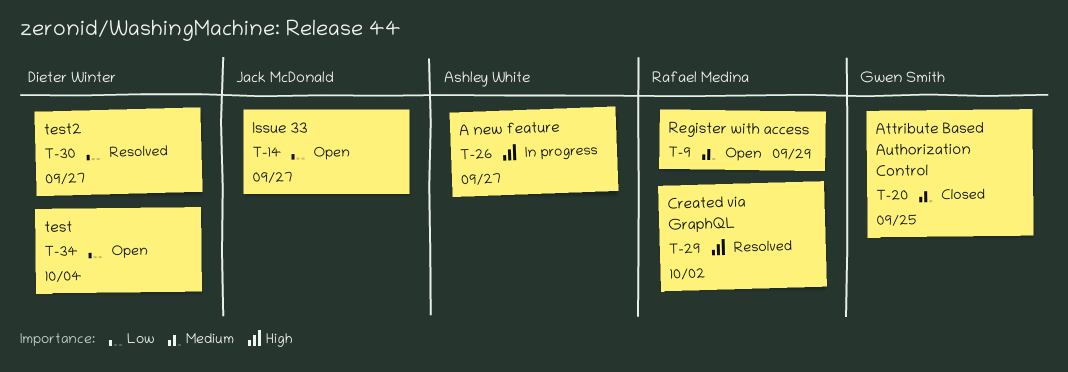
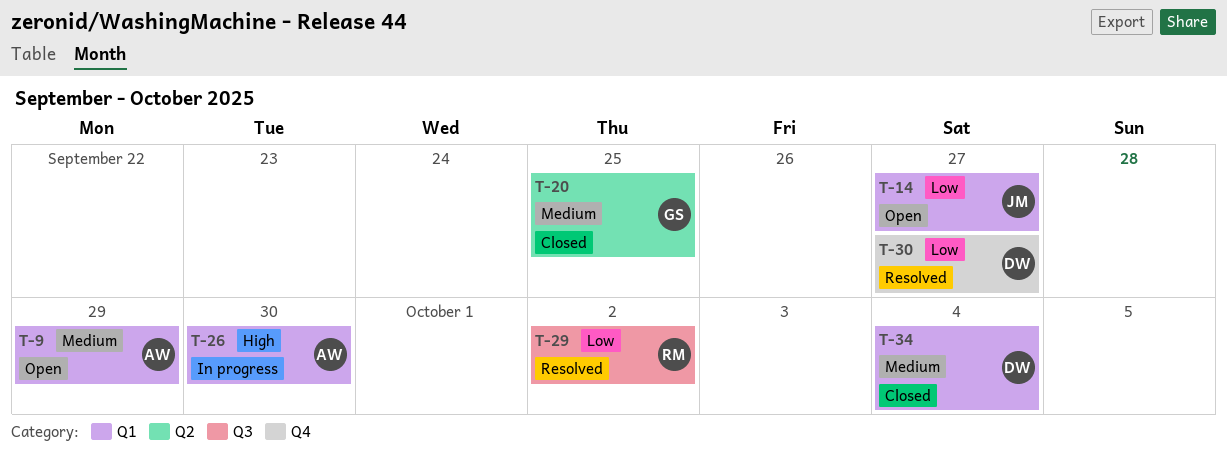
T-9, owner: Rafael Medina -> Ashley White
T-26, due: Sep 27 -> Sep 30
T-29, priority: High -> Low
T-34, status: Open -> Closed
T-34, priority: Low -> Medium

